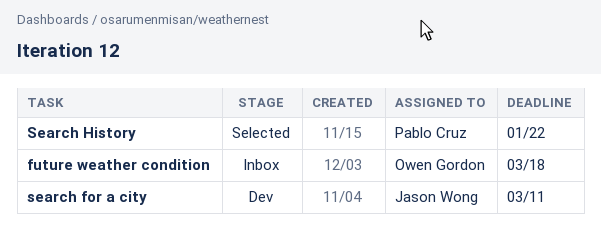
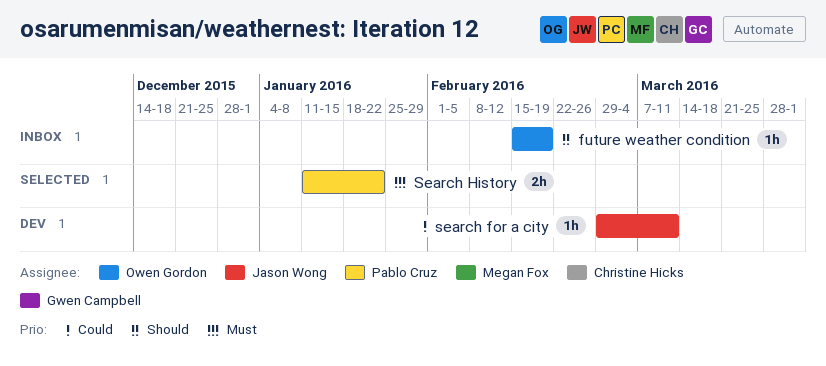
future weather condition, due: Mar 18 -> Feb 19

